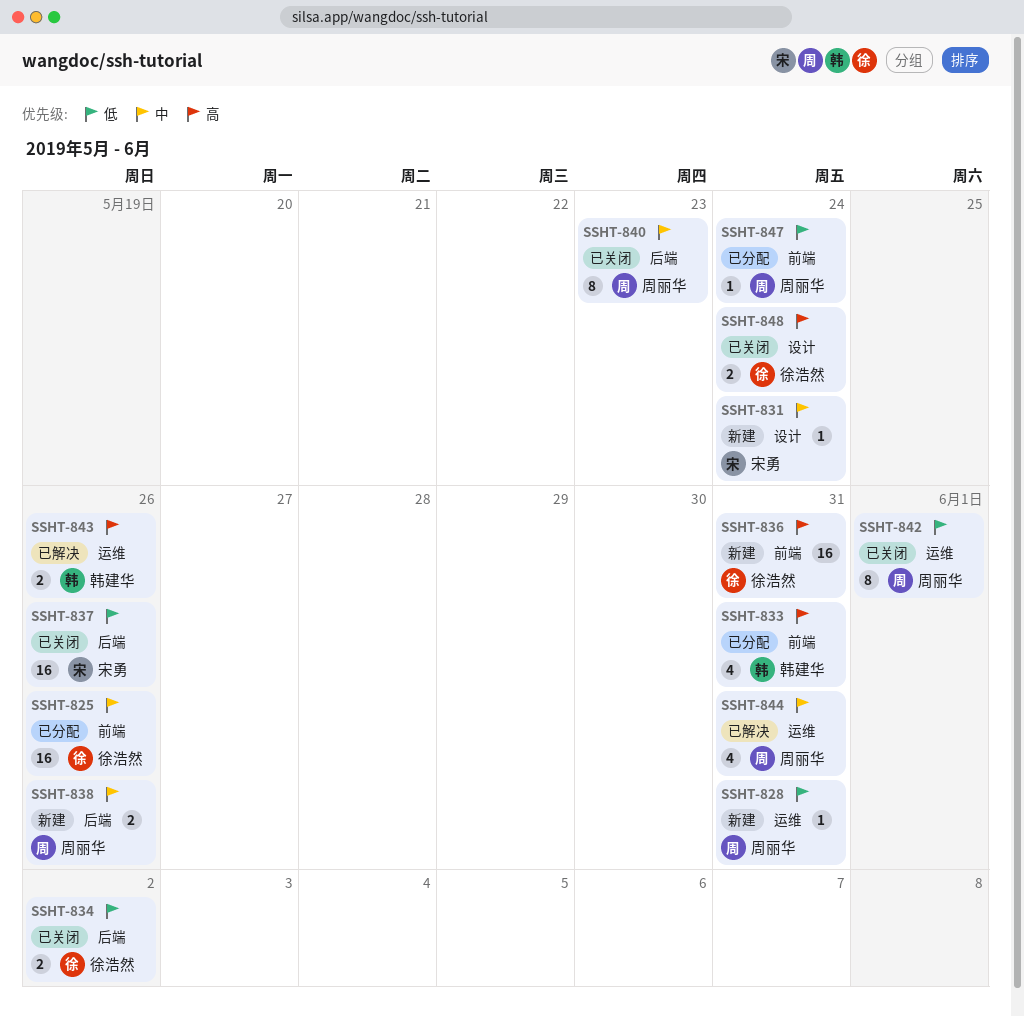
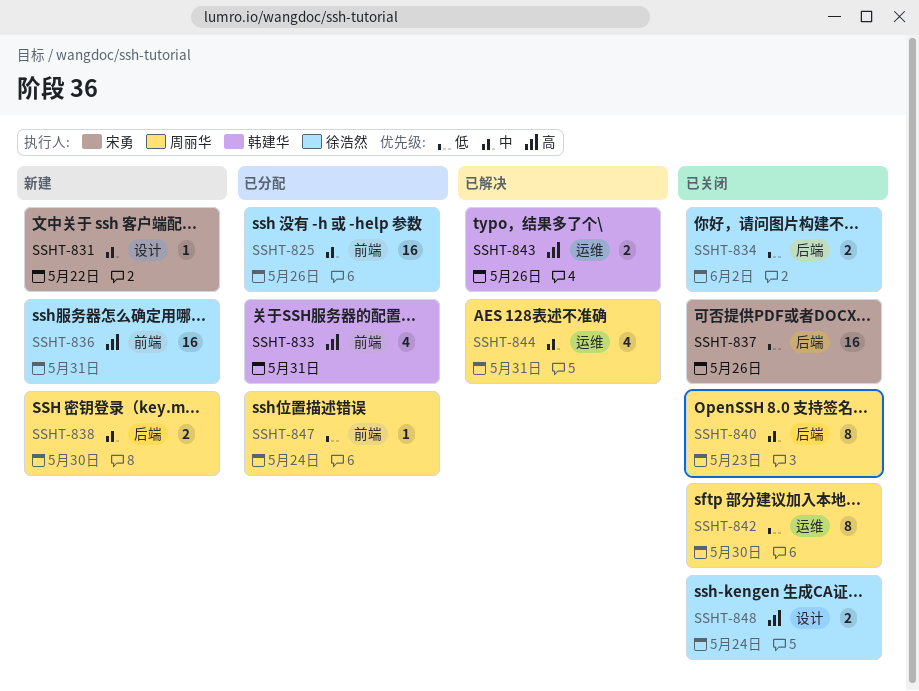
SSHT-828: present -> none
SSHT-831, due: May 24 -> May 22
SSHT-838, due: May 26 -> May 30
SSHT-842, due: Jun 1 -> May 30

